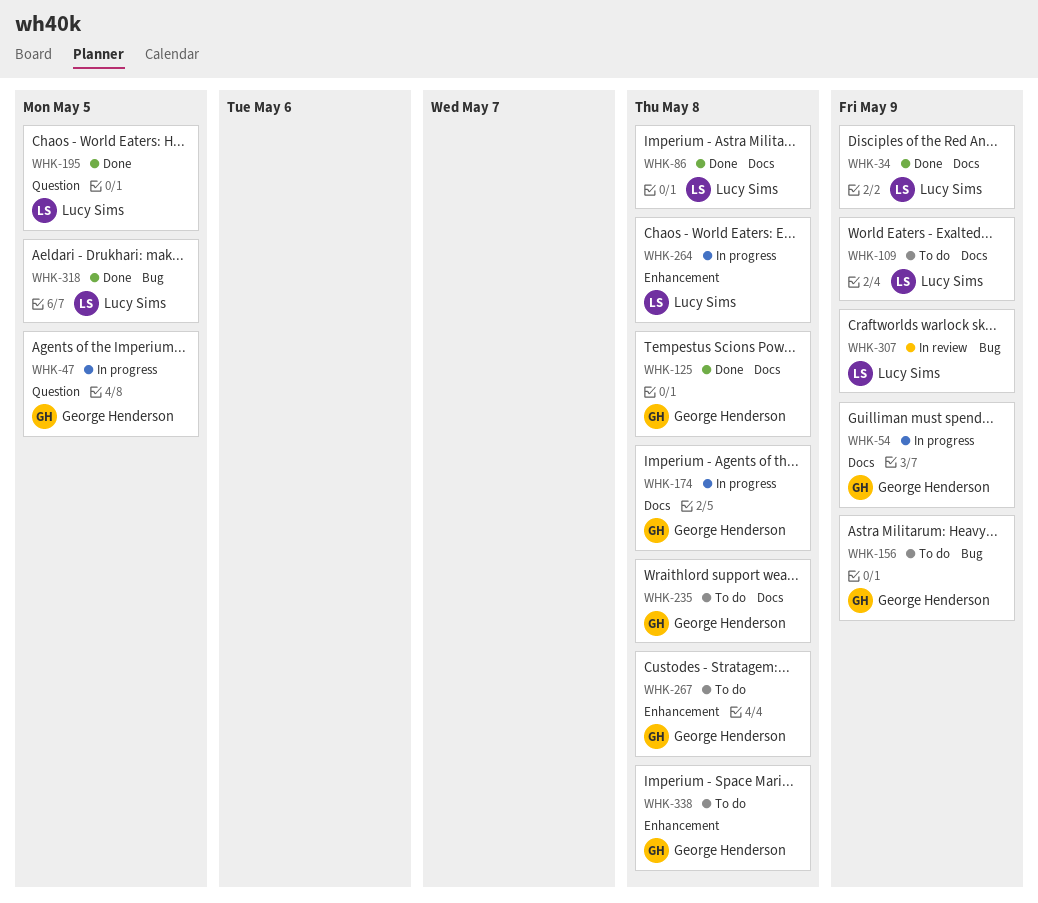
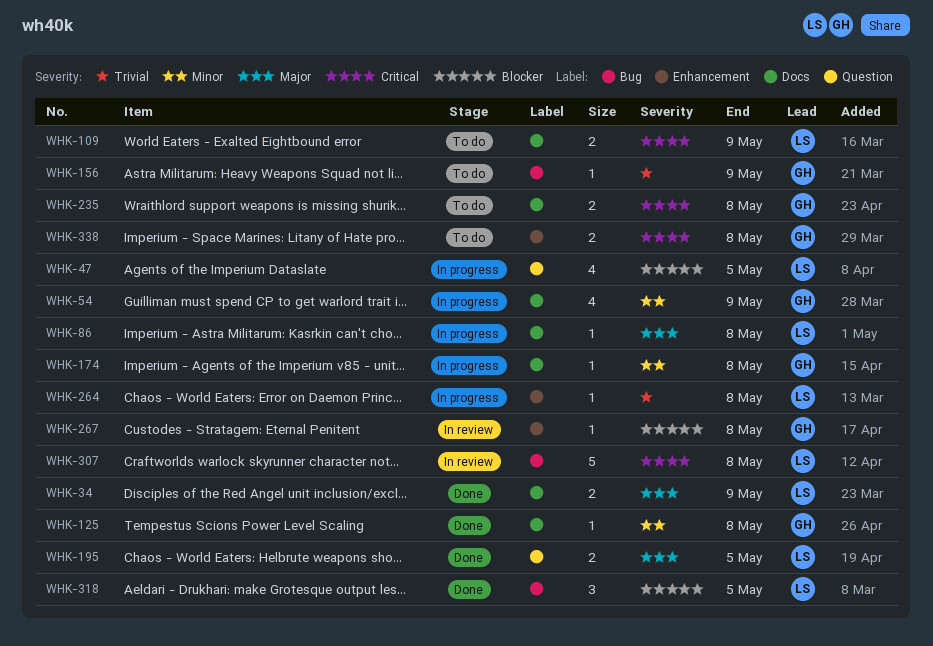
WHK-47, owner: George Henderson -> Lucy Sims
WHK-86, status: Done -> In progress
WHK-267, status: To do -> In review
WHK-307, due: May 9 -> May 8

